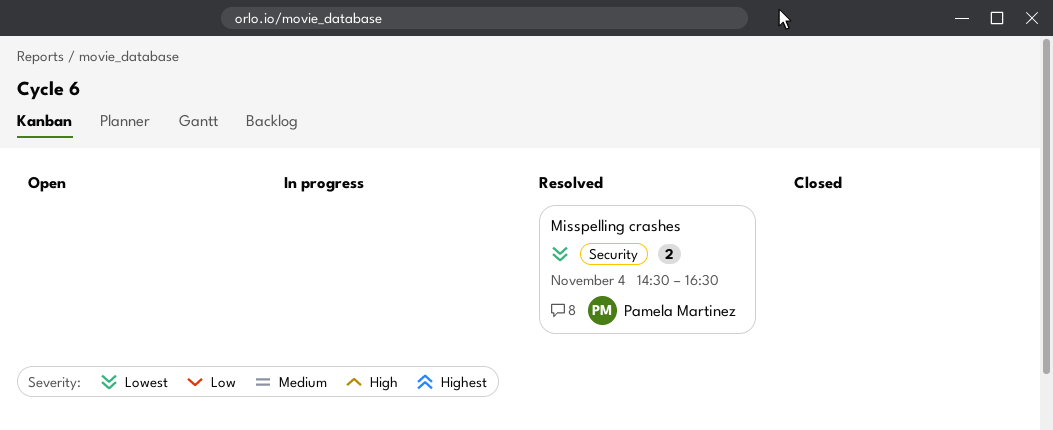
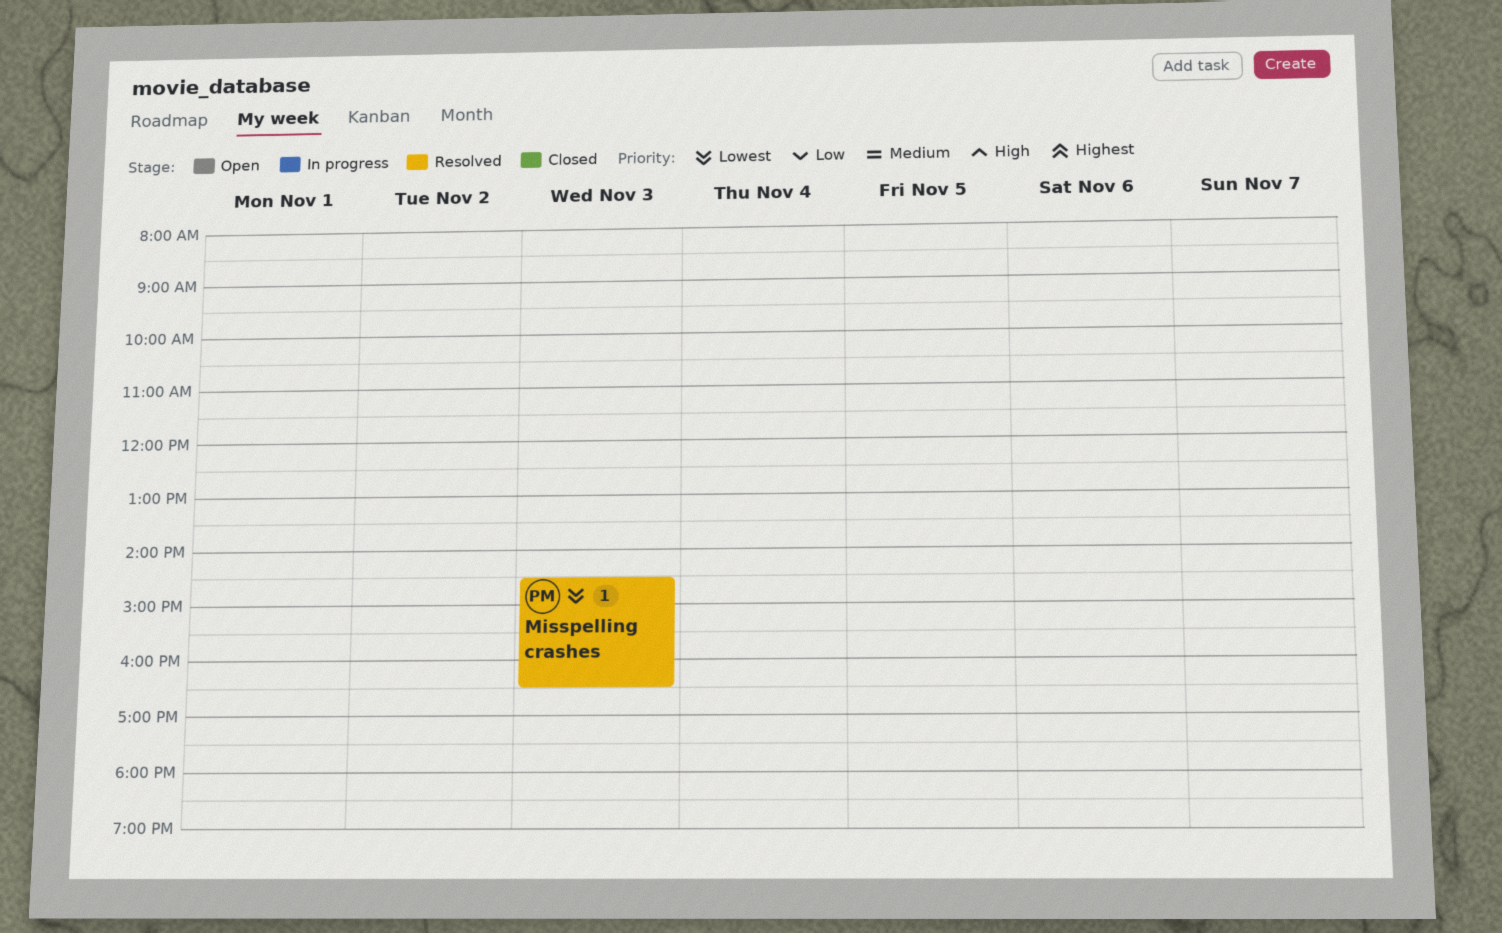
Misspelling crashes, estimate: 2 -> 1
Misspelling crashes, day: Nov 4 -> Nov 3

